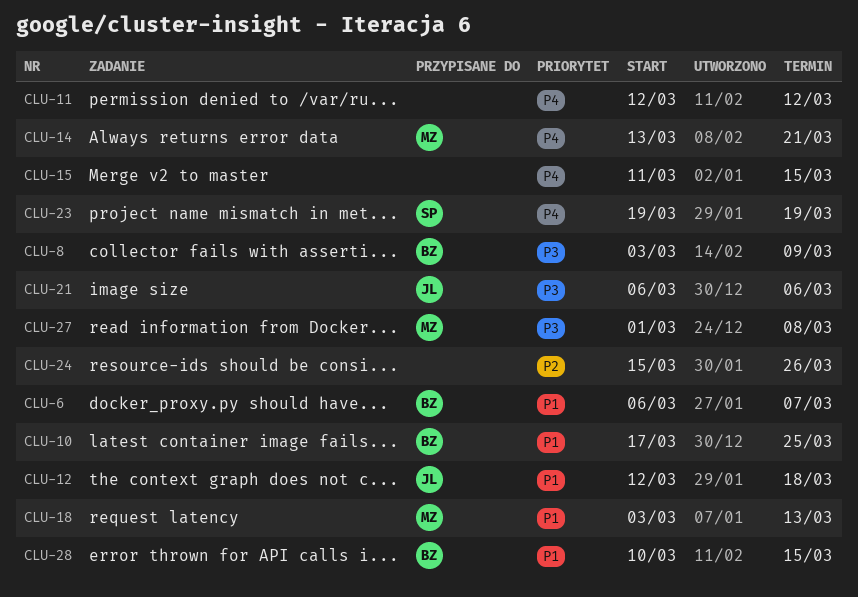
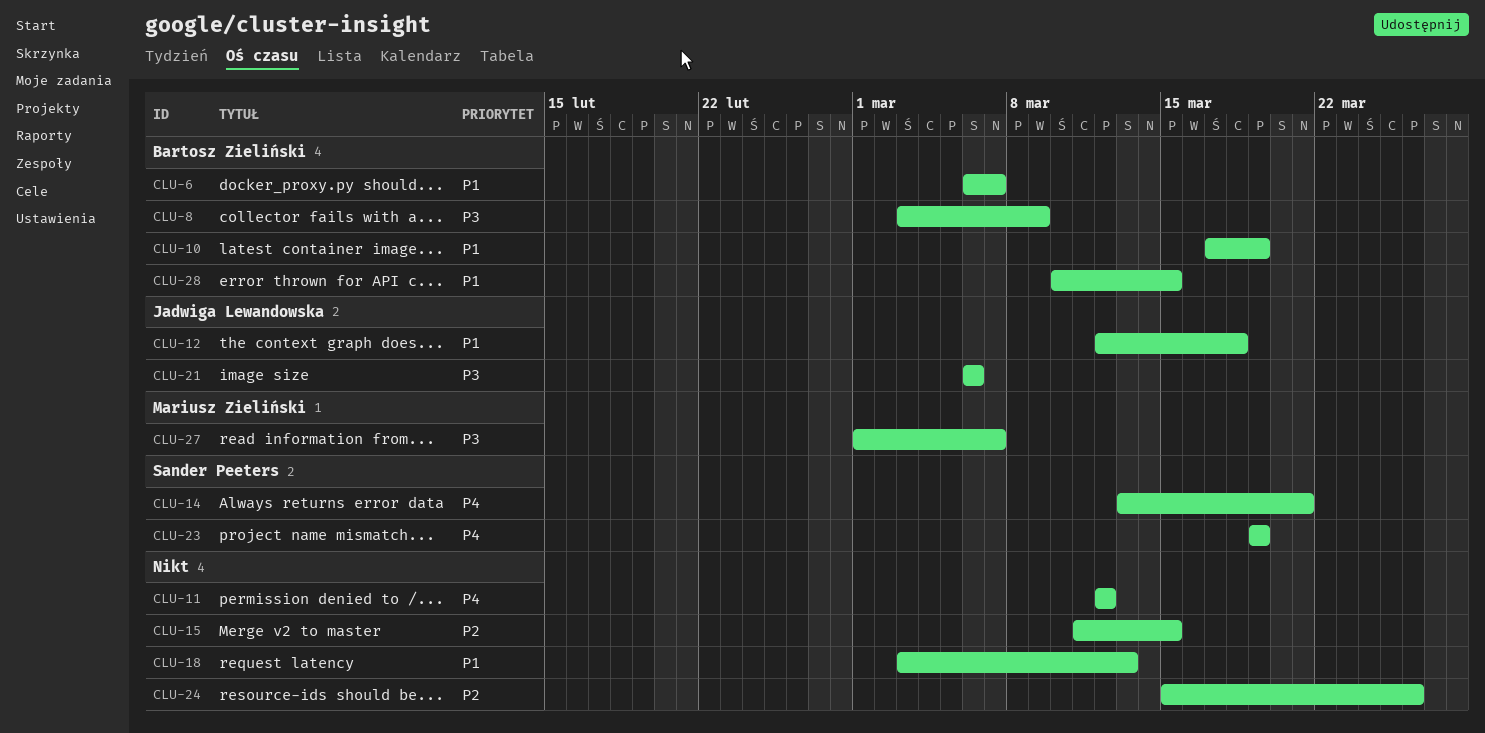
CLU-10, due: Mar 25 -> Mar 19
CLU-14, owner: Mariusz Zieliński -> Sander Peeters
CLU-15, priority: P4 -> P2
CLU-18, owner: Mariusz Zieliński -> none
CLU-27, due: Mar 8 -> Mar 7

